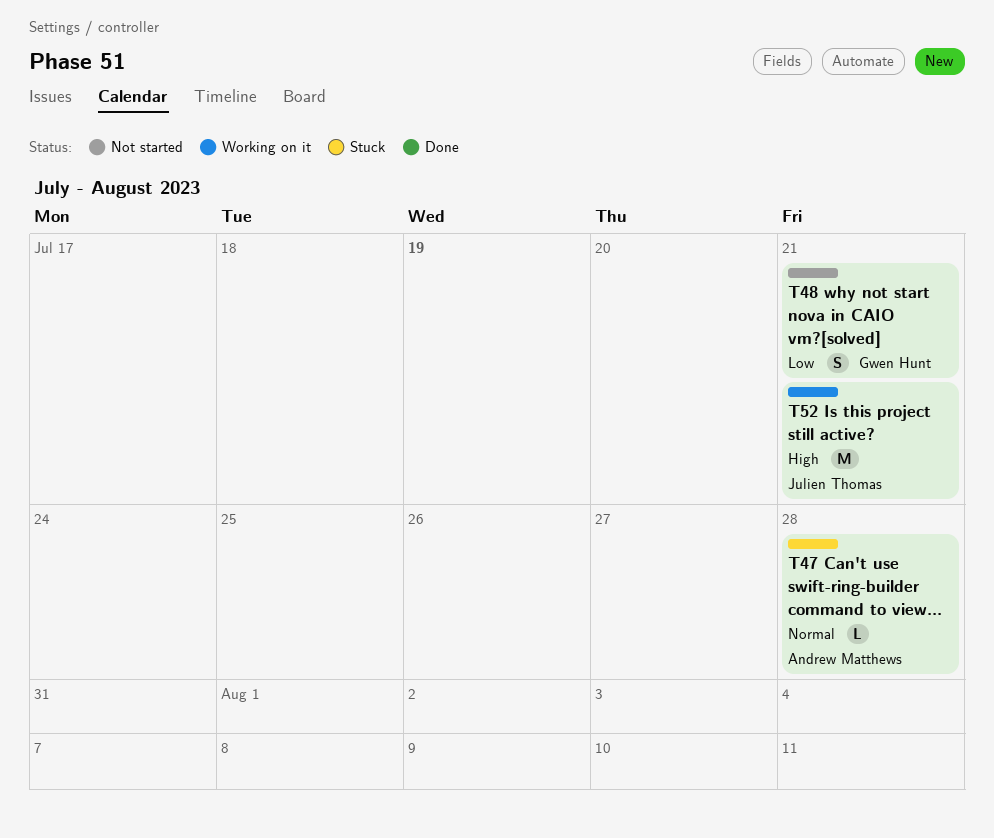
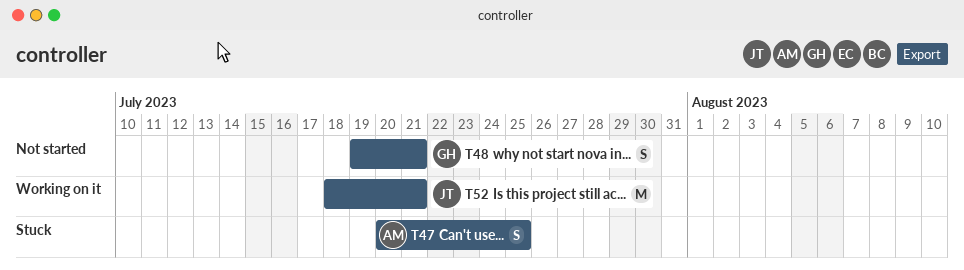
T47, estimate: L -> S
T47, due: Jul 28 -> Jul 25

